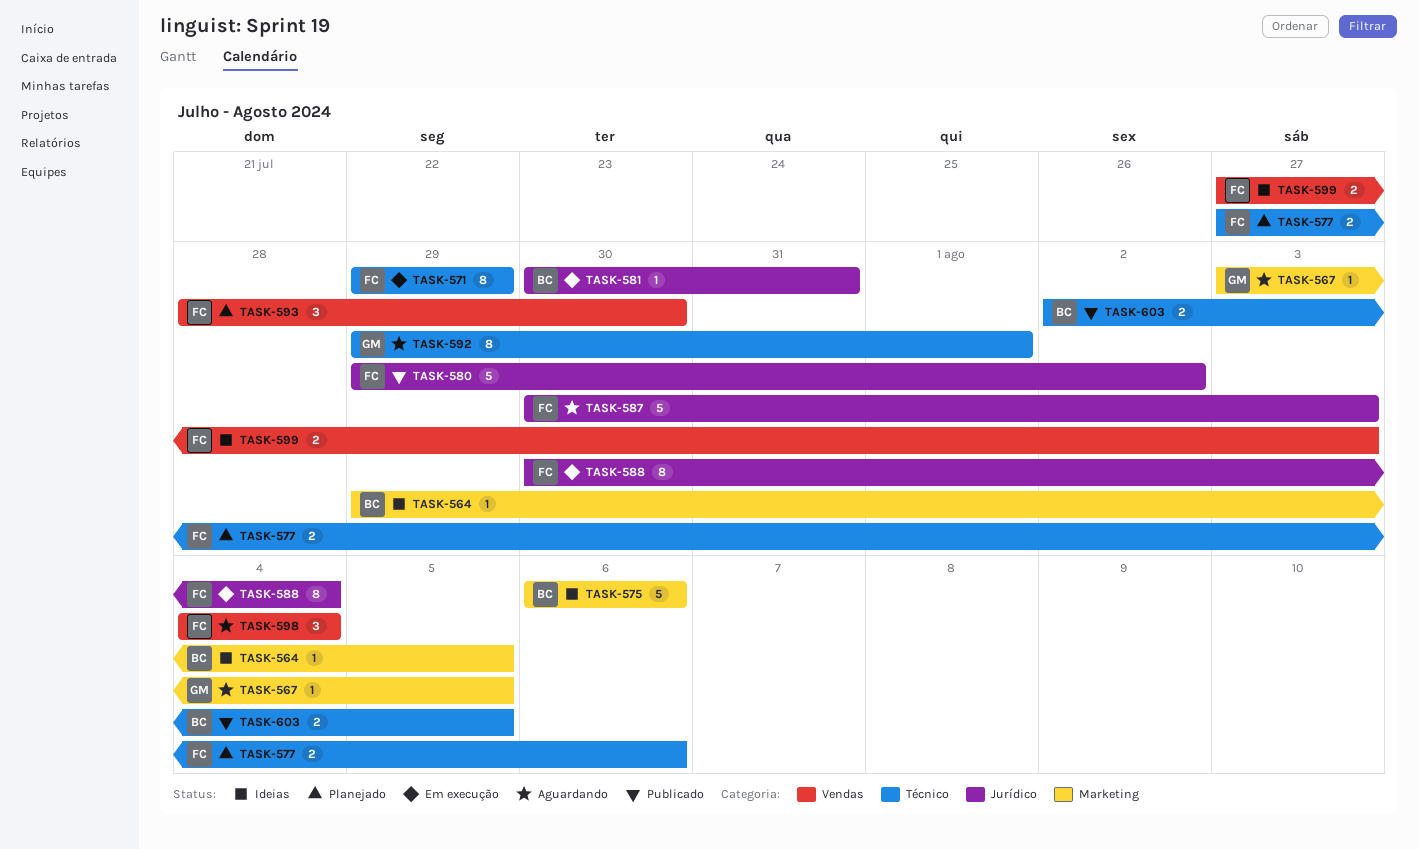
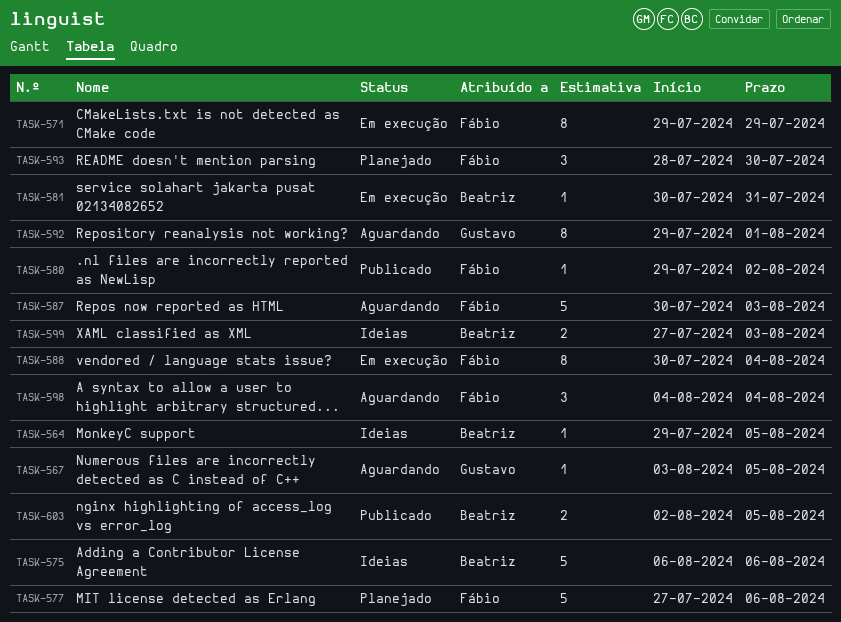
TASK-577, estimate: 2 -> 5
TASK-580, estimate: 5 -> 1
TASK-599, owner: Fábio -> Beatriz

